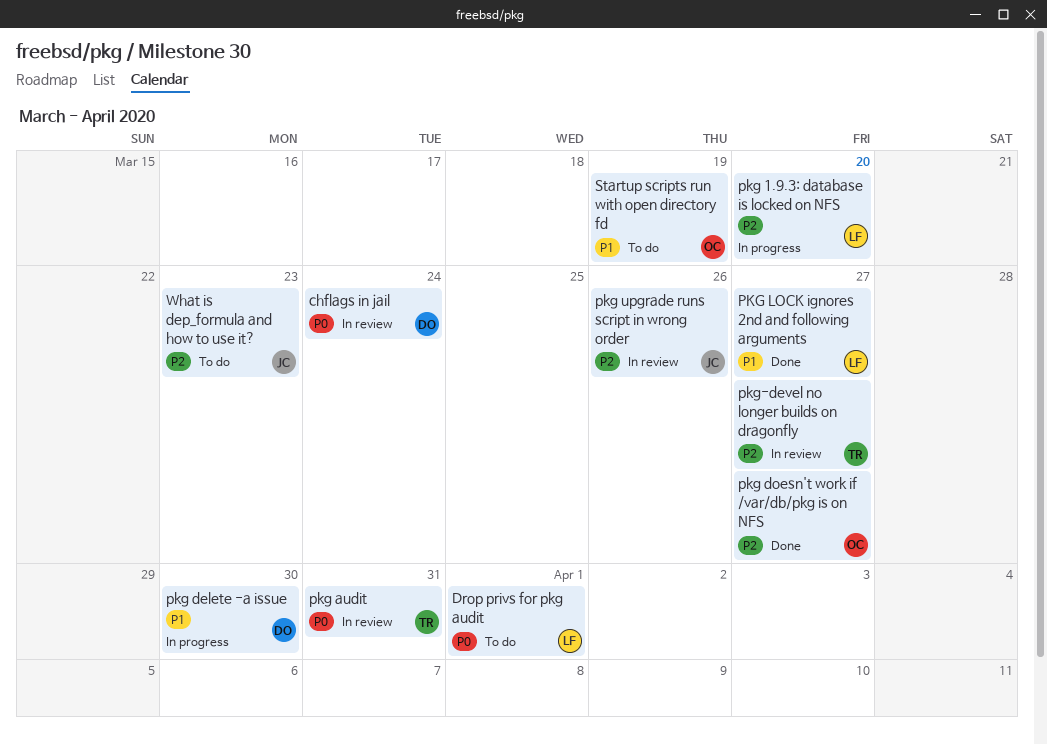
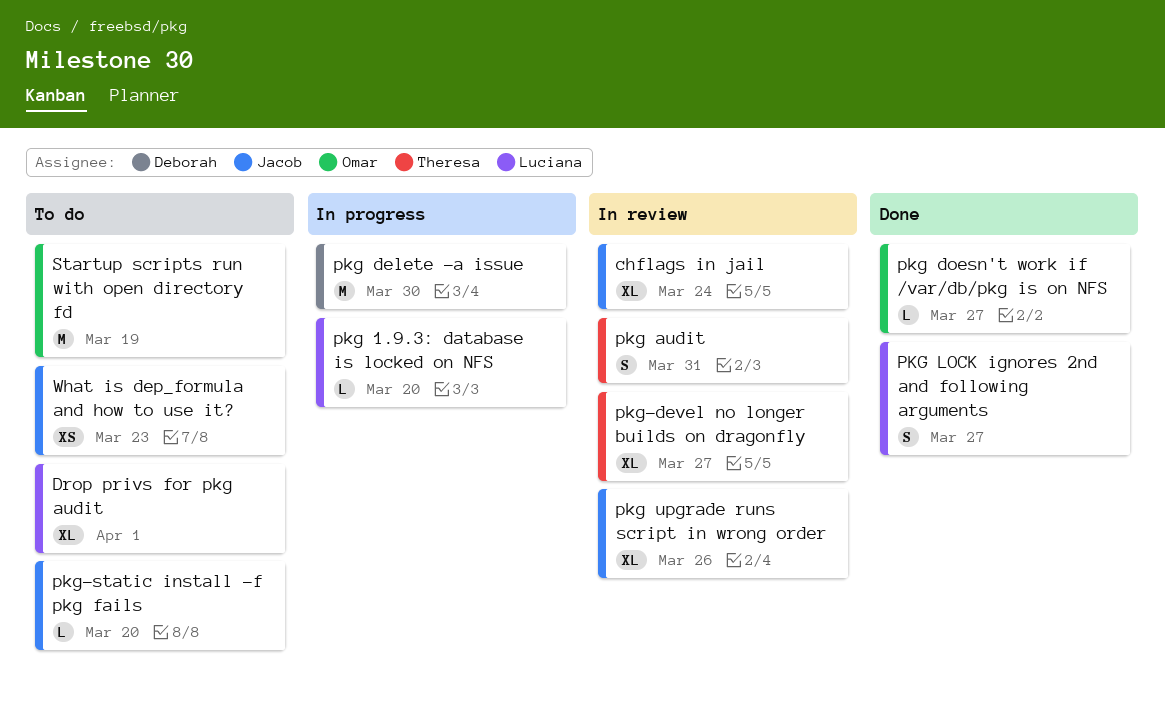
chflags in jail, owner: Deborah -> Jacob
pkg-static install -f pkg fails: none -> present

